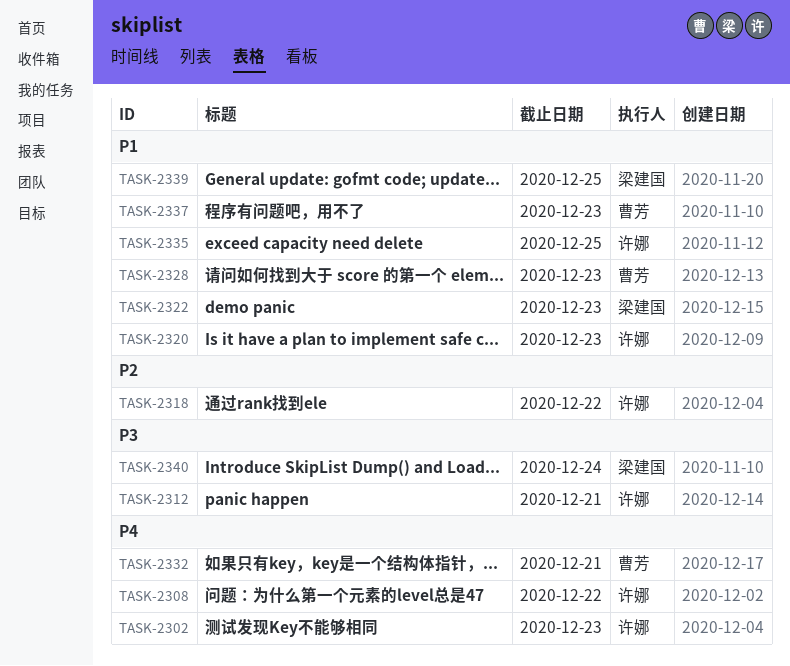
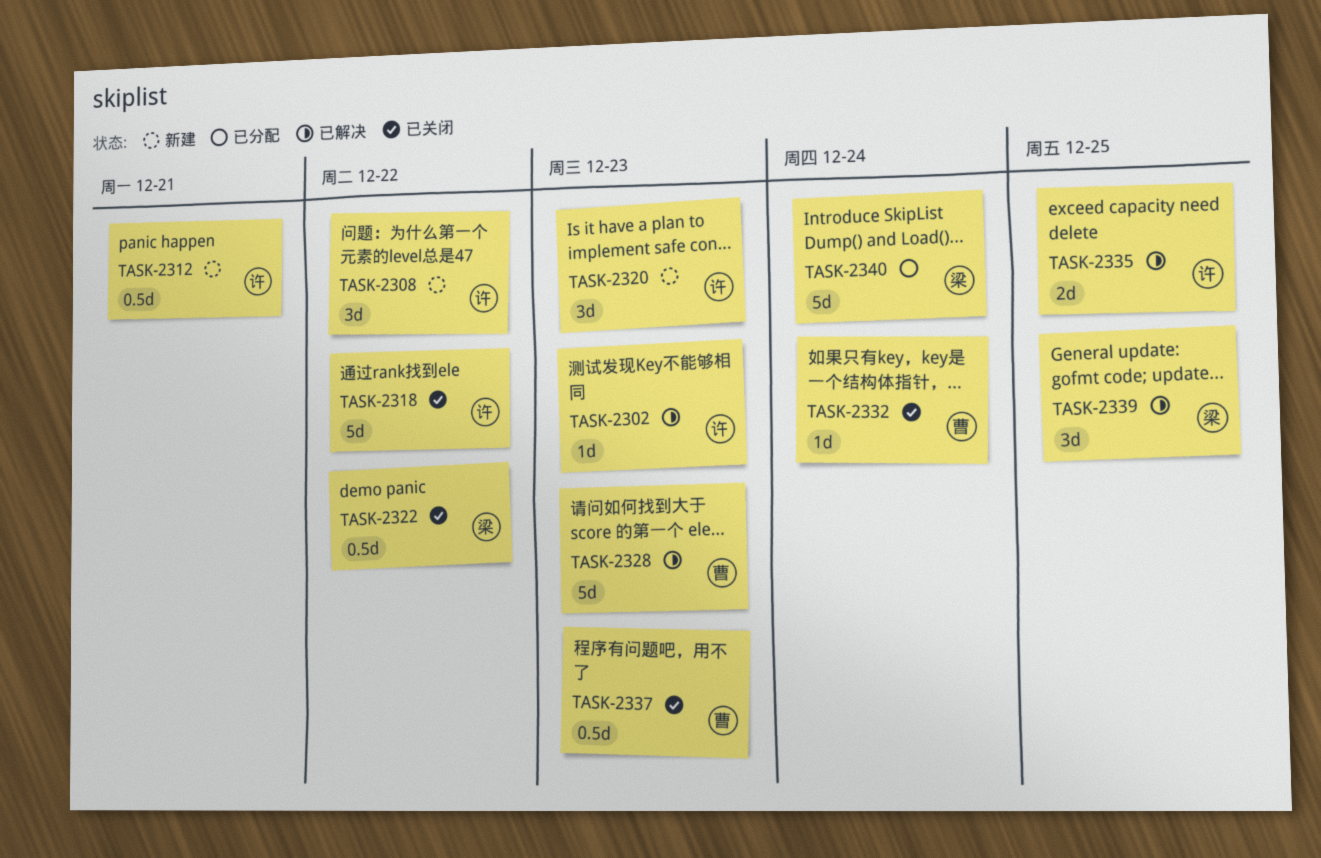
TASK-2322, due: Dec 23 -> Dec 22
TASK-2332, due: Dec 21 -> Dec 24

